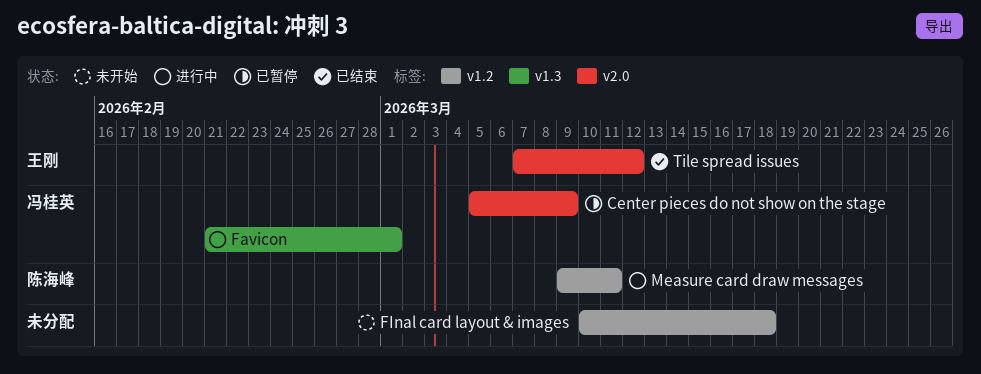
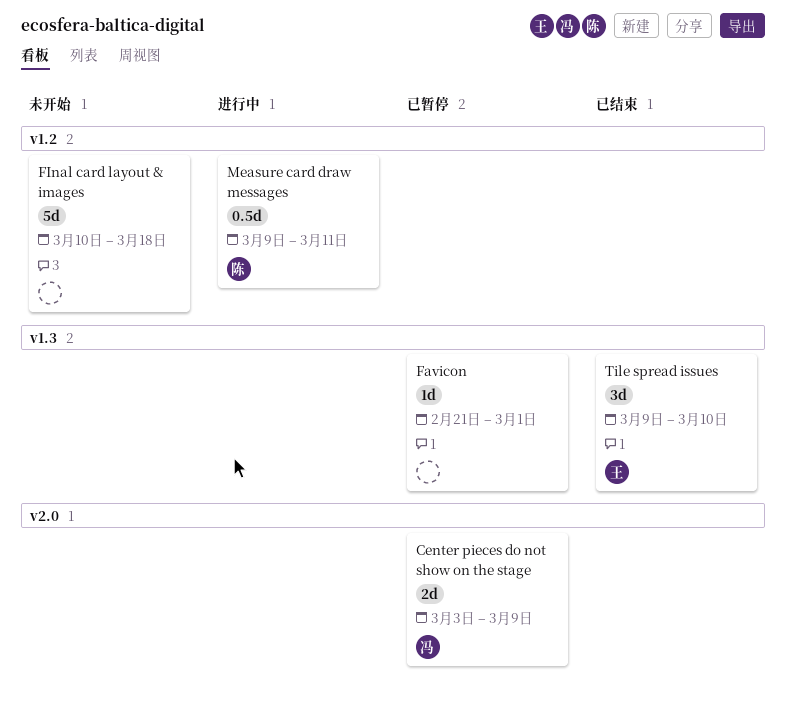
Center pieces do not show on the stage, start: Mar 5 -> Mar 3
Favicon, status: 进行中 -> 已暂停
Favicon, owner: 冯桂英 -> none
Tile spread issues, label: v2.0 -> v1.3
Tile spread issues, start: Mar 7 -> Mar 9
Tile spread issues, due: Mar 12 -> Mar 10

